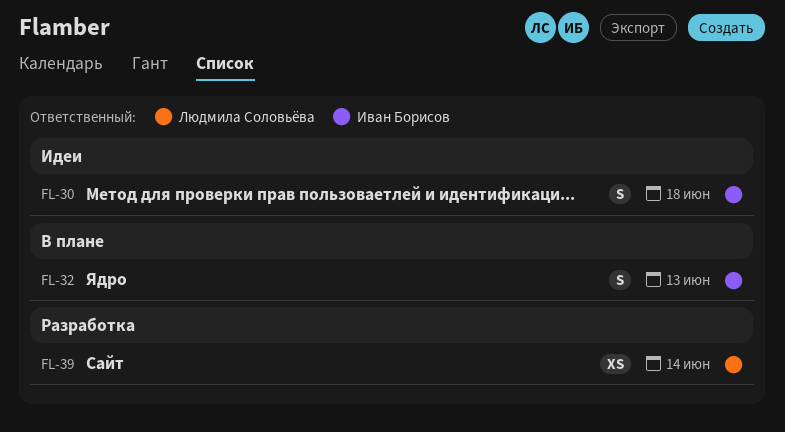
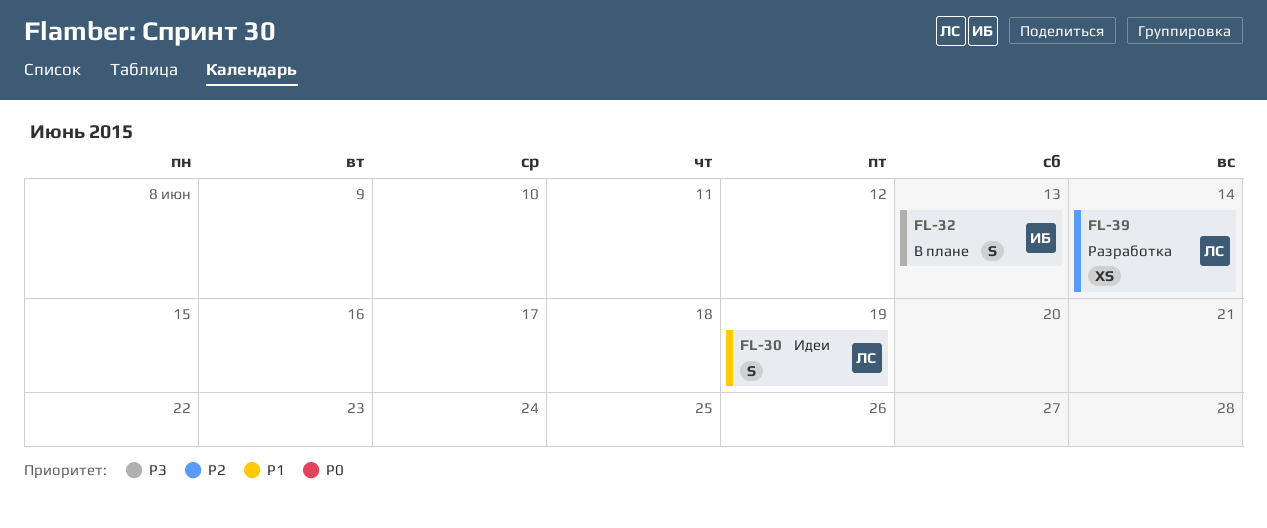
FL-30, owner: Иван Борисов -> Людмила Соловьёва
FL-30, due: Jun 18 -> Jun 19

